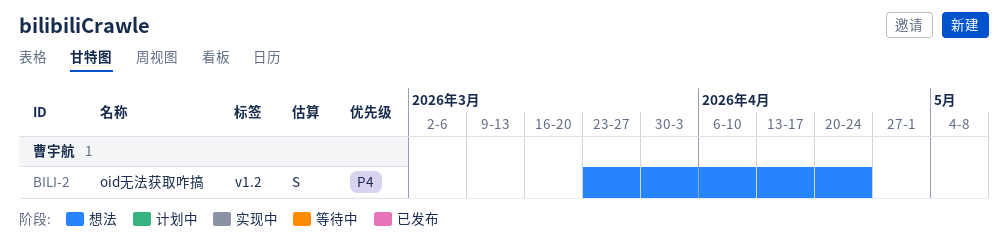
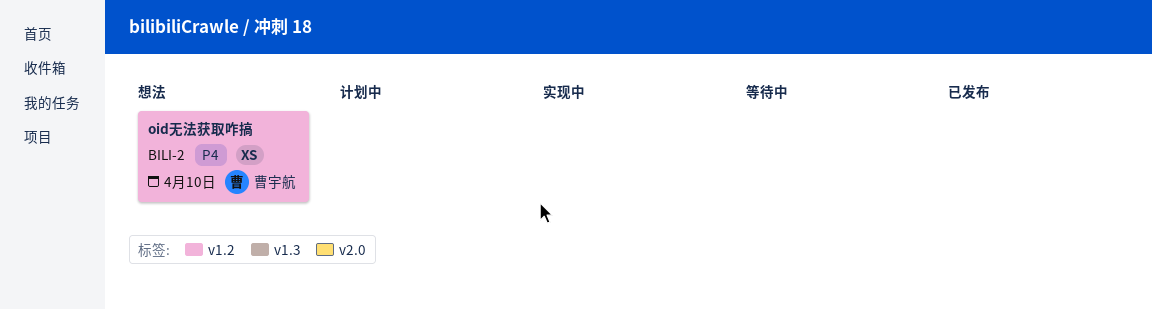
BILI-2, estimate: S -> XS
BILI-2, due: Apr 24 -> Apr 10

